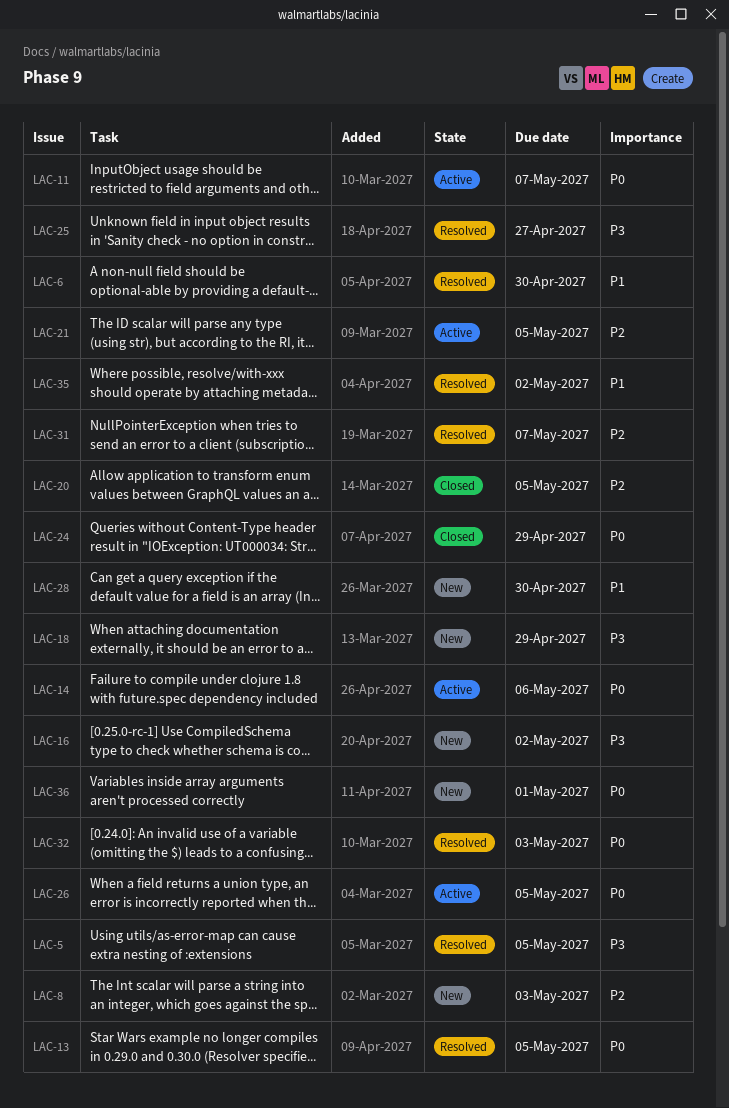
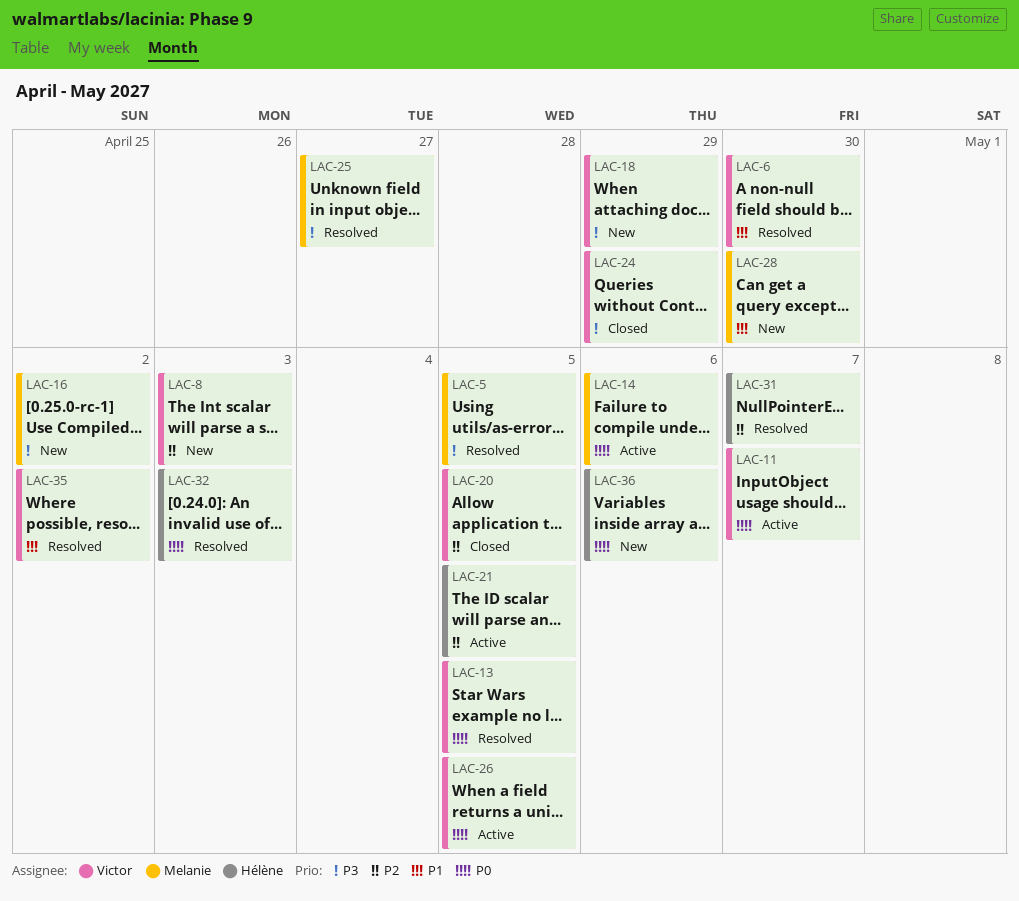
LAC-24, priority: P0 -> P3
LAC-36, due: May 1 -> May 6

